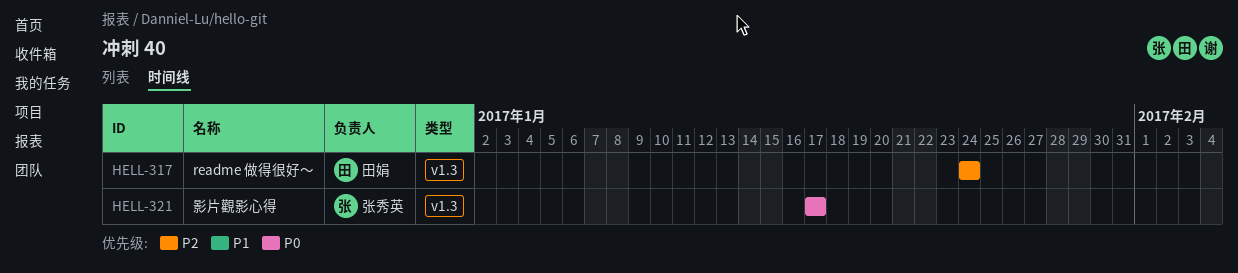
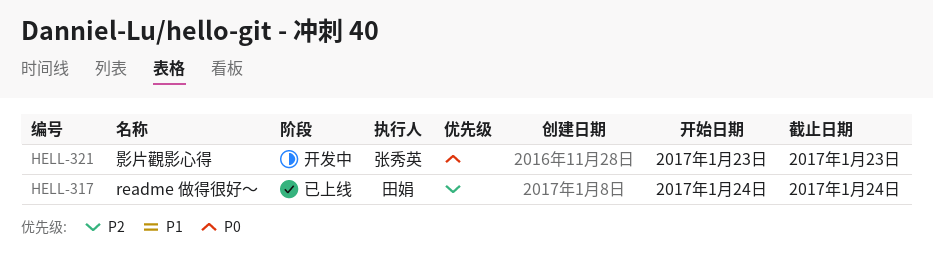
HELL-321, start: Jan 17 -> Jan 23
HELL-321, due: Jan 17 -> Jan 23

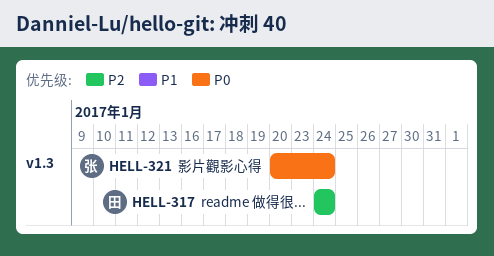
HELL-321, start: Jan 23 -> Jan 20
HELL-321, due: Jan 23 -> Jan 24

